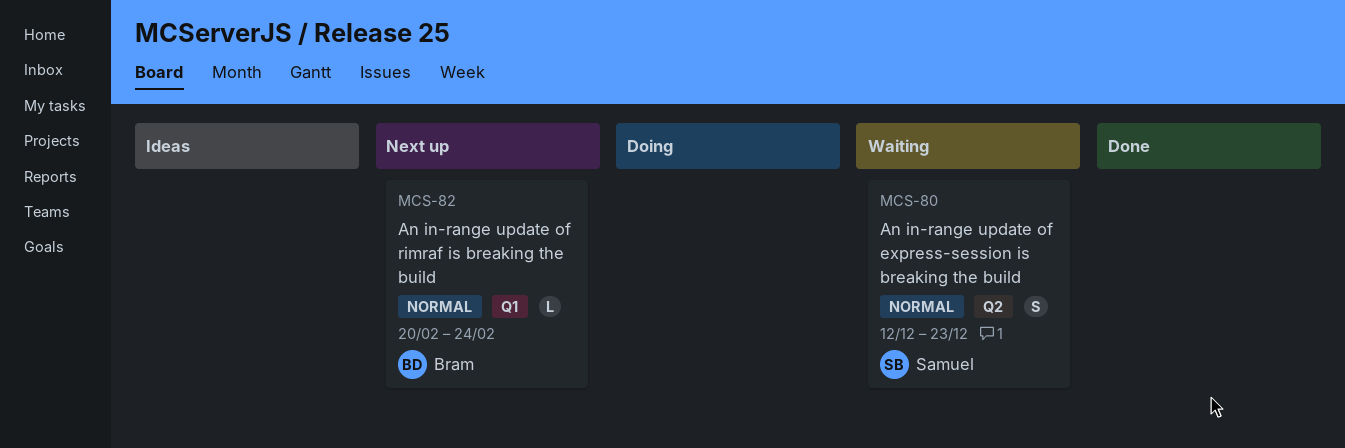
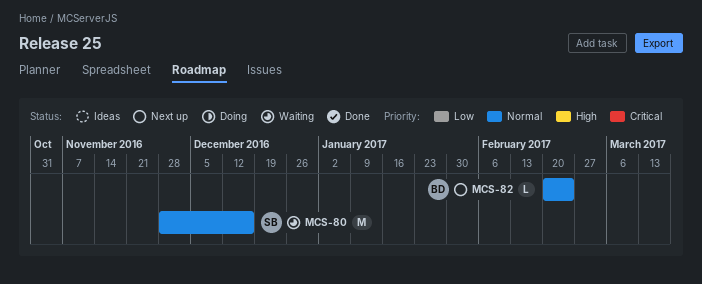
MCS-80, estimate: S -> M
MCS-80, start: Dec 12 -> Nov 28
MCS-80, due: Dec 23 -> Dec 16

